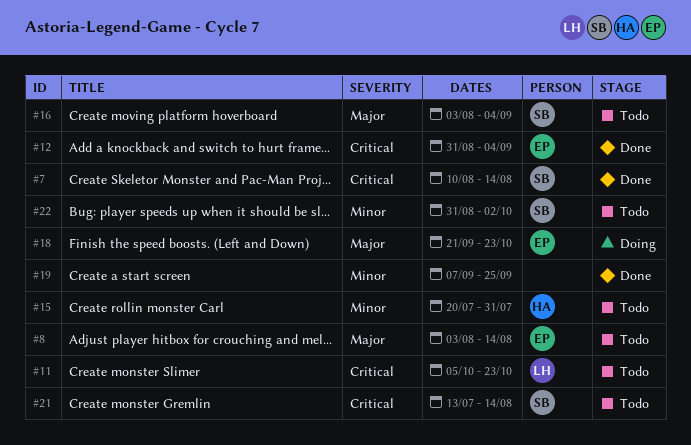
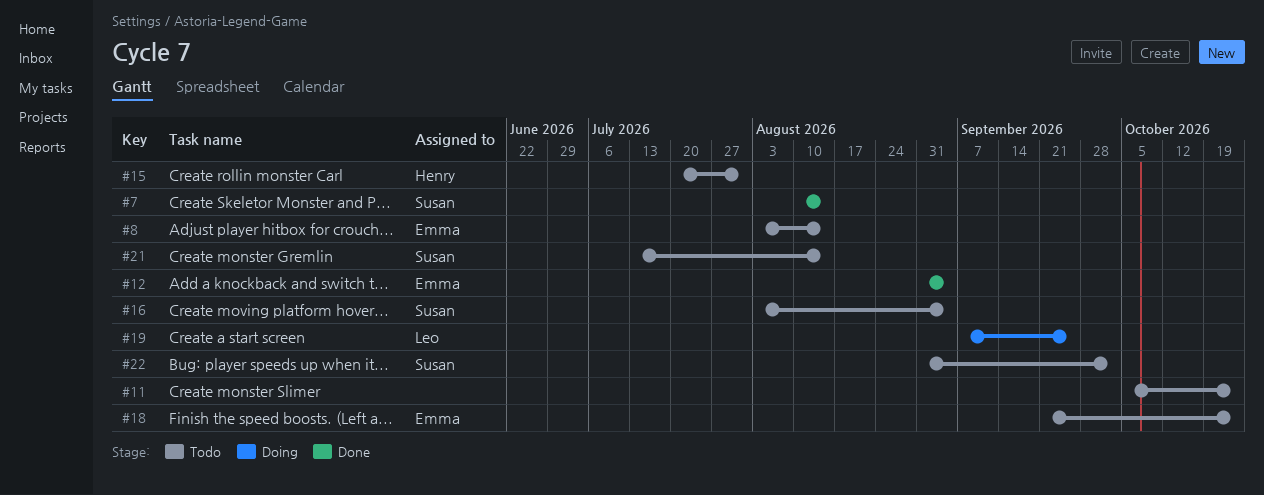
#11, owner: Leo -> none
#18, status: Doing -> Todo
#19, status: Done -> Doing
#19, owner: none -> Leo

